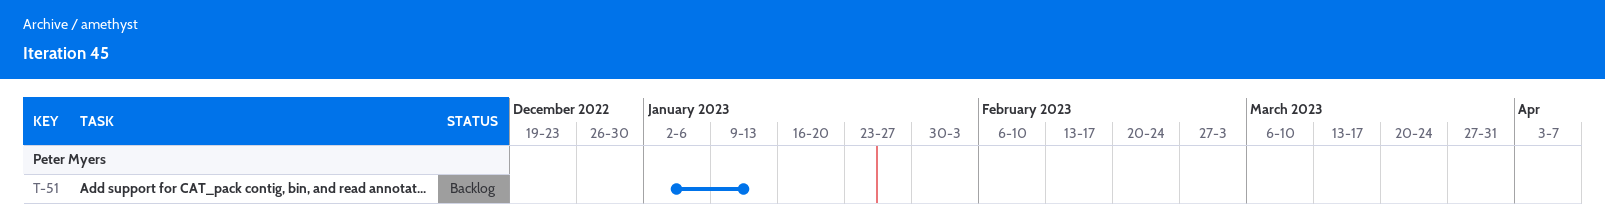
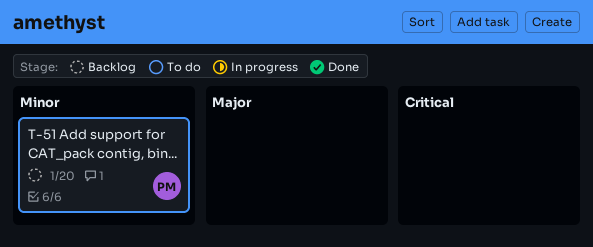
T-51, due: Jan 13 -> Jan 20

